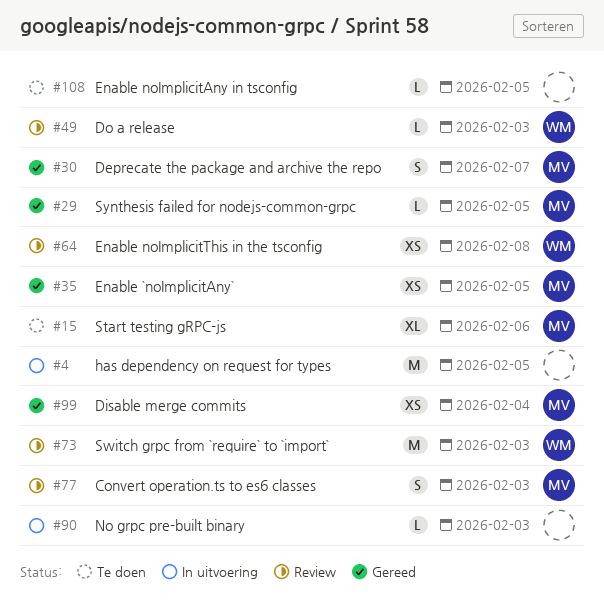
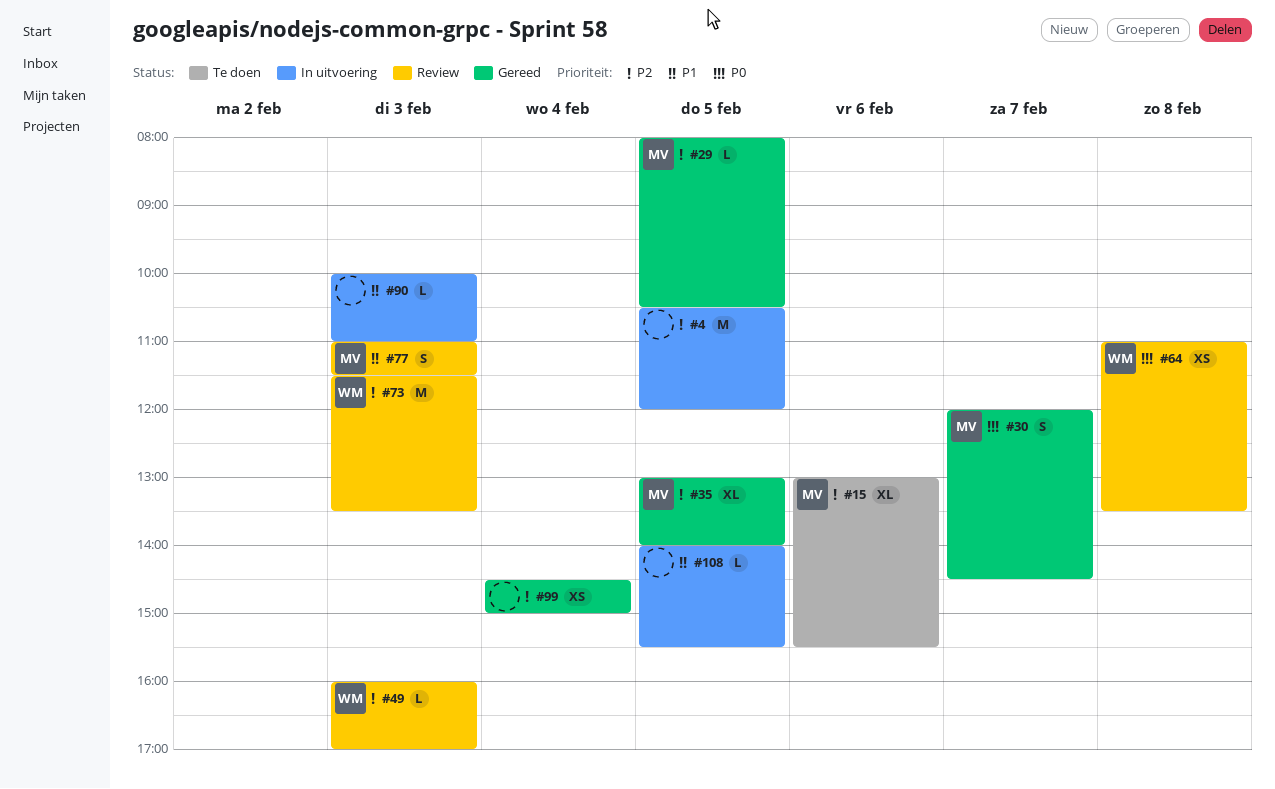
#35, estimate: XS -> XL
#99, owner: MV -> none
#108, status: Te doen -> In uitvoering

